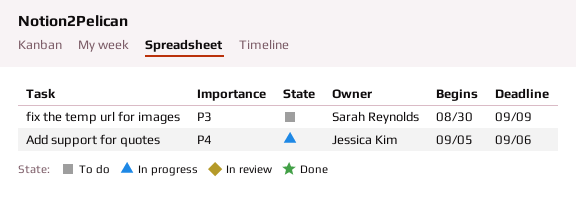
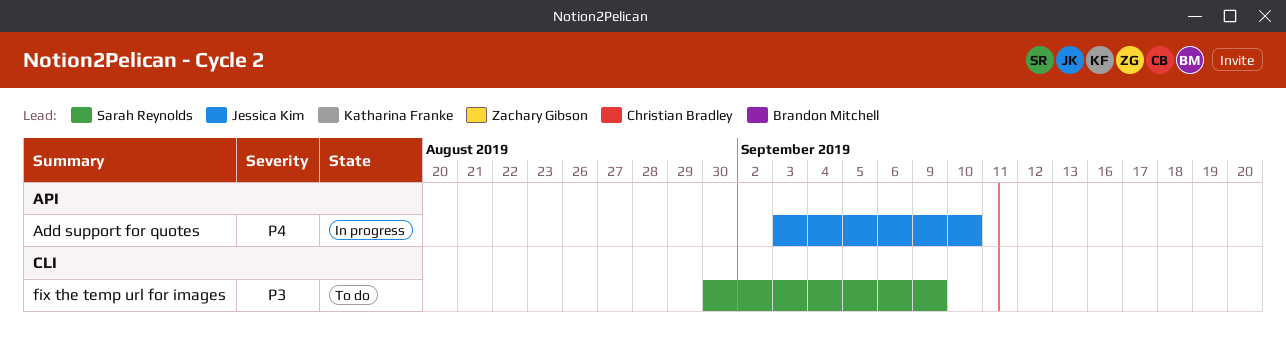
Add support for quotes, start: Sep 5 -> Sep 3
Add support for quotes, due: Sep 6 -> Sep 10

